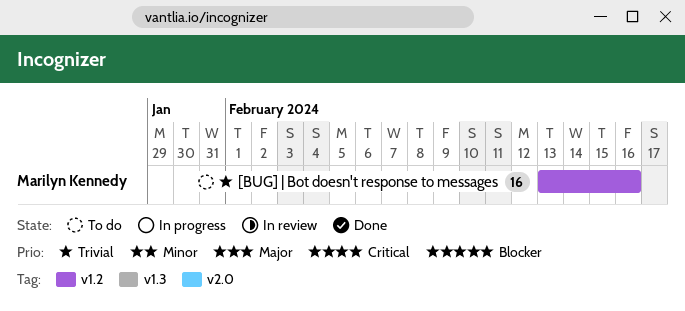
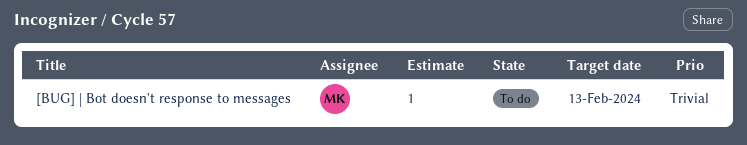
[BUG] | Bot doesn't response to messages, estimate: 16 -> 1
[BUG] | Bot doesn't response to messages, due: Feb 16 -> Feb 13

